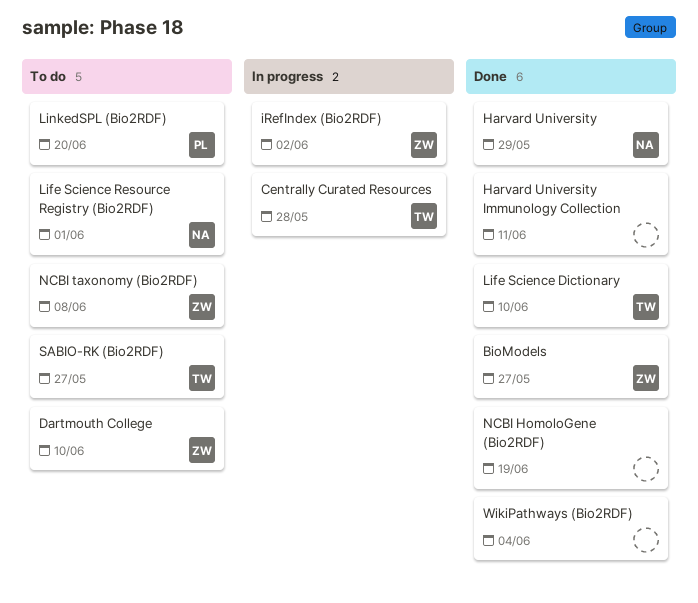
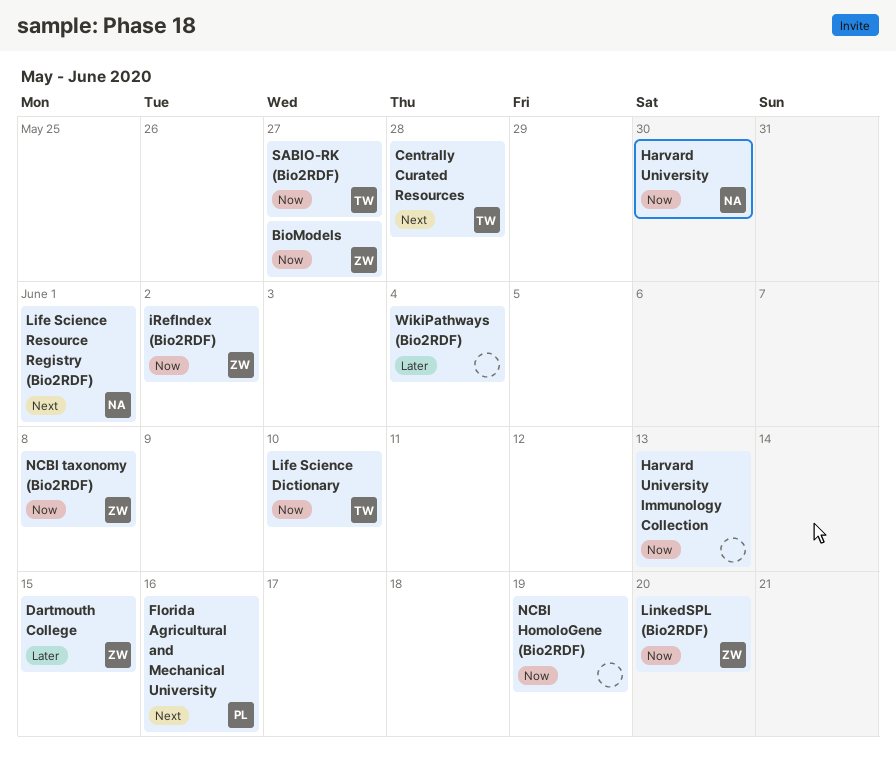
Dartmouth College, due: Jun 10 -> Jun 15
Florida Agricultural and Mechanical University: none -> present
Harvard University, due: May 29 -> May 30
Harvard University Immunology Collection, due: Jun 11 -> Jun 13
LinkedSPL (Bio2RDF), owner: PL -> ZW

